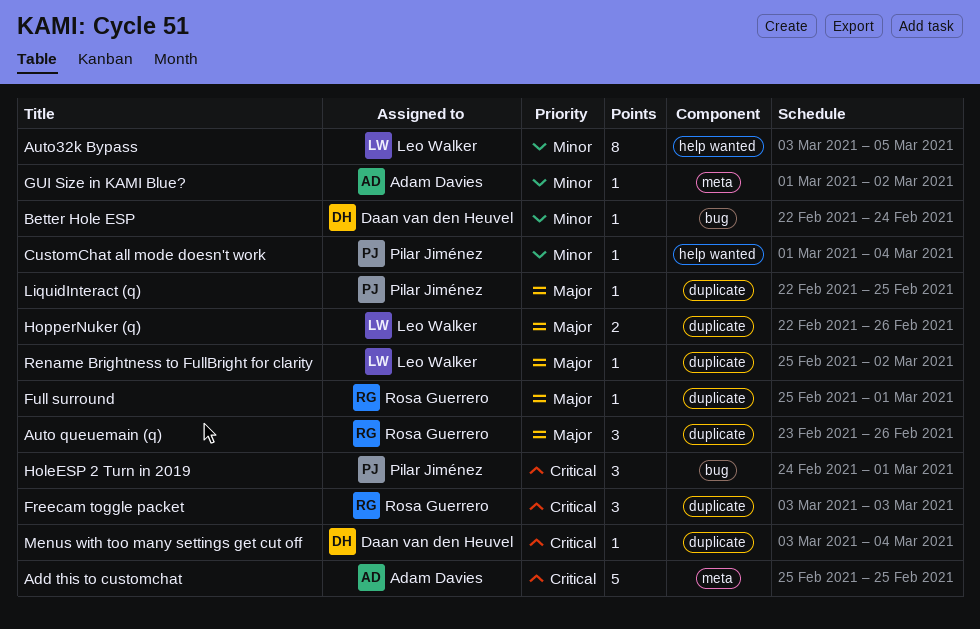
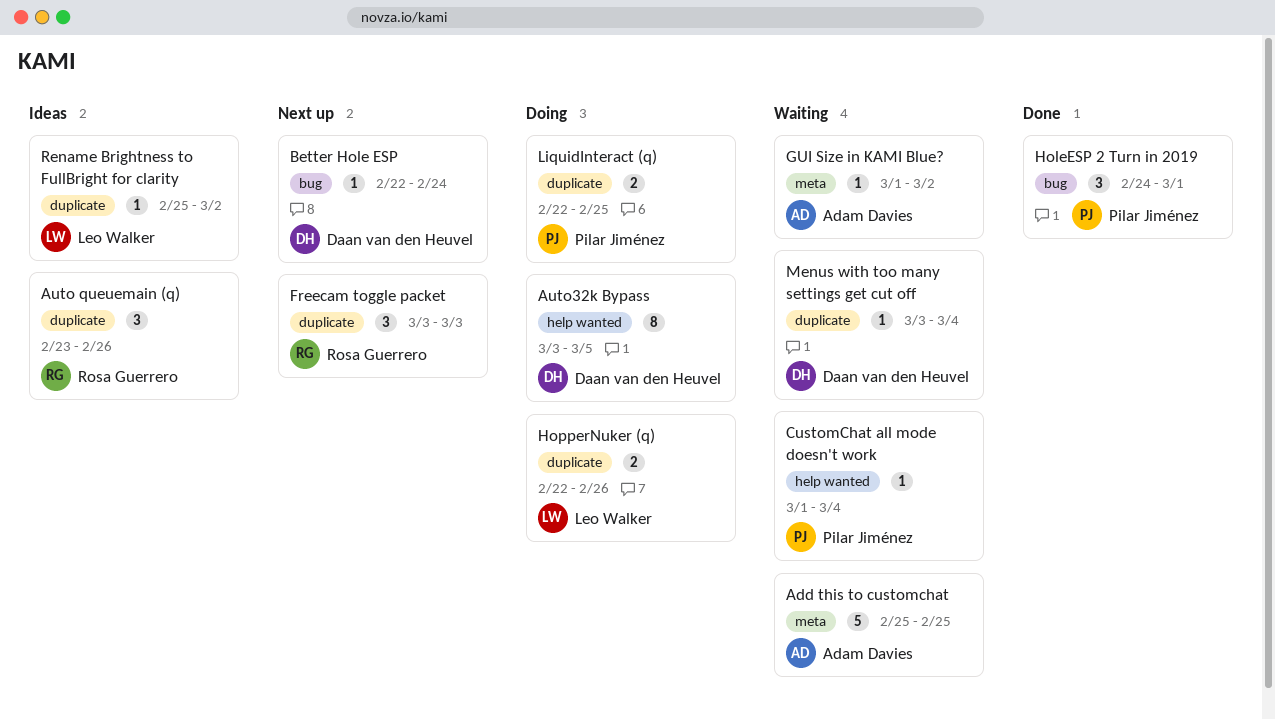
Auto32k Bypass, owner: Leo Walker -> Daan van den Heuvel
Full surround: present -> none
LiquidInteract (q), estimate: 1 -> 2

